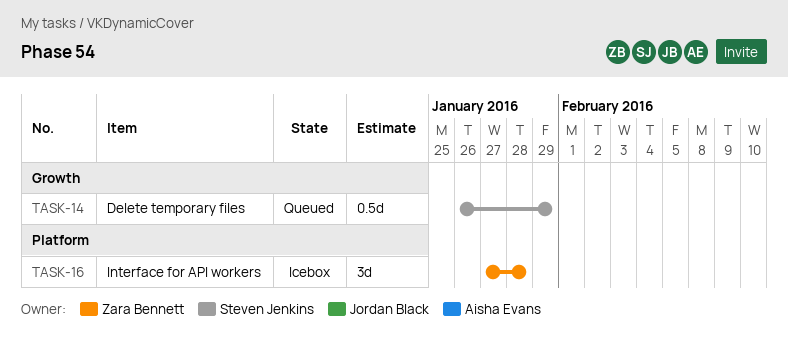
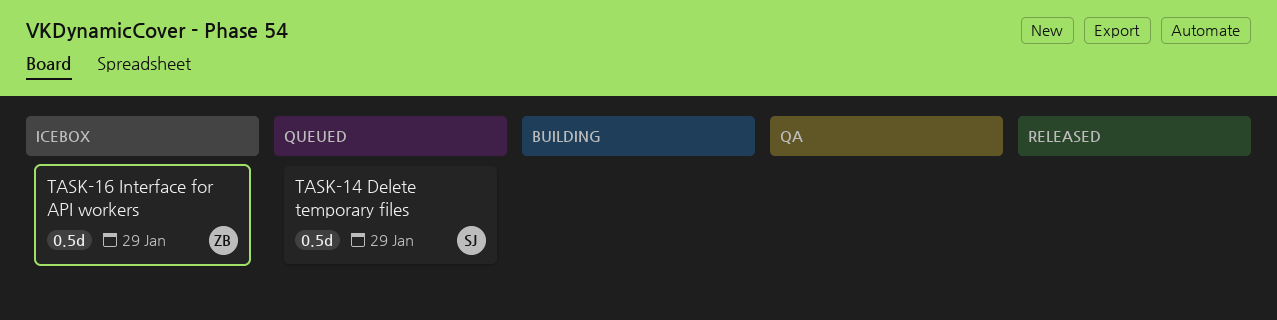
TASK-16, estimate: 3d -> 0.5d
TASK-16, due: Jan 28 -> Jan 29

